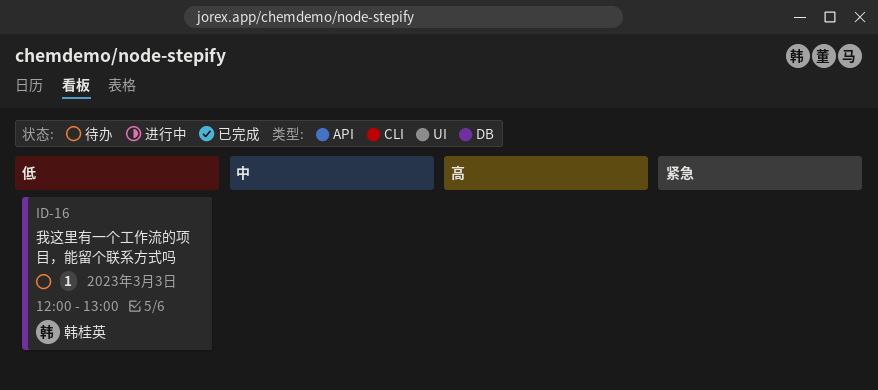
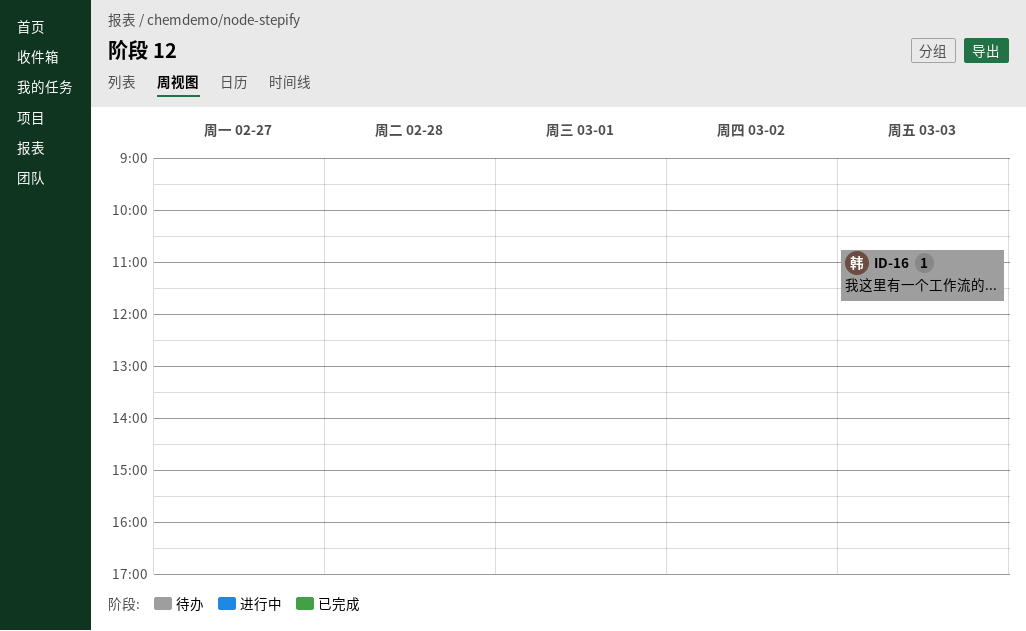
ID-16, begins: 12:00 -> 10:45
ID-16, ends: 13:00 -> 11:45

